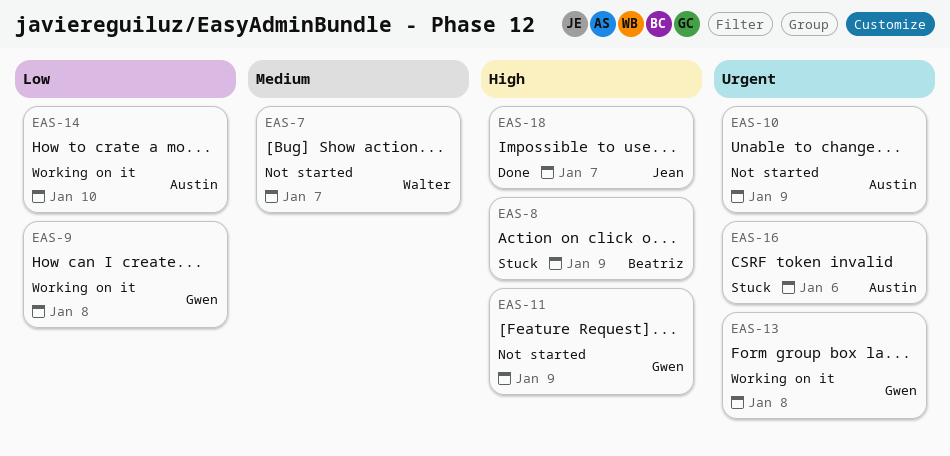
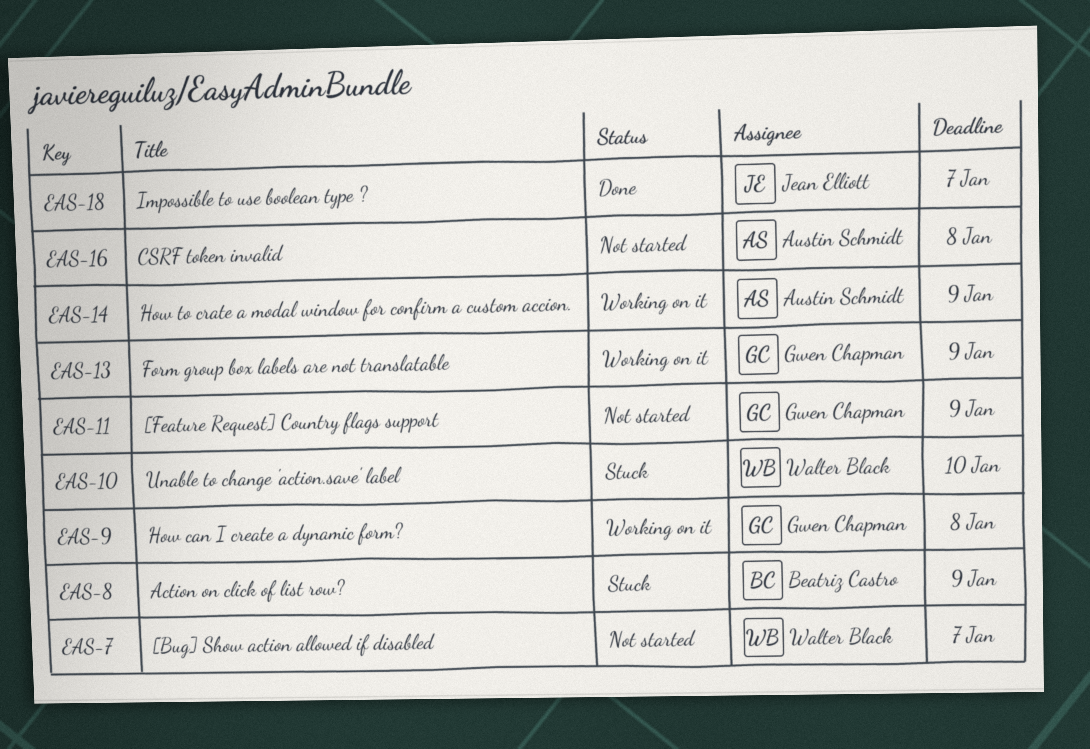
EAS-10, status: Not started -> Stuck
EAS-10, owner: Austin Schmidt -> Walter Black
EAS-10, due: Jan 9 -> Jan 10
EAS-13, due: Jan 8 -> Jan 9
EAS-14, due: Jan 10 -> Jan 9
EAS-16, status: Stuck -> Not started
EAS-16, due: Jan 6 -> Jan 8

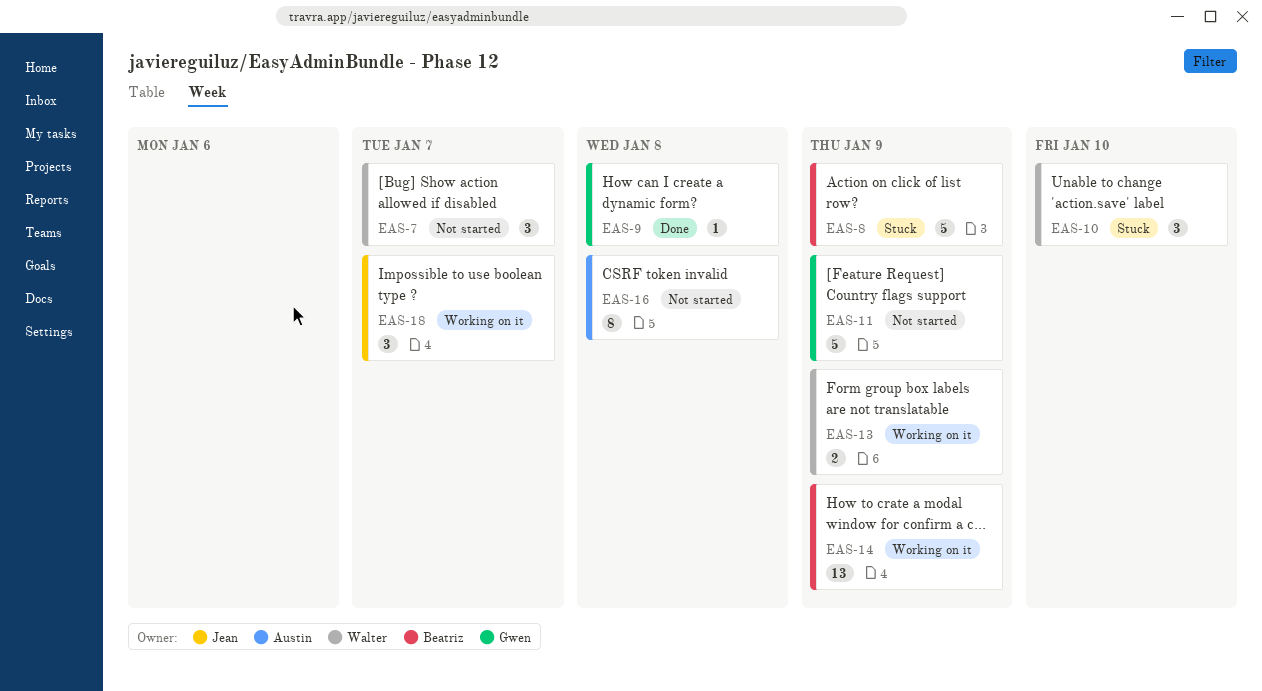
EAS-9, status: Working on it -> Done
EAS-13, owner: Gwen Chapman -> Walter Black
EAS-14, owner: Austin Schmidt -> Beatriz Castro
EAS-18, status: Done -> Working on it

